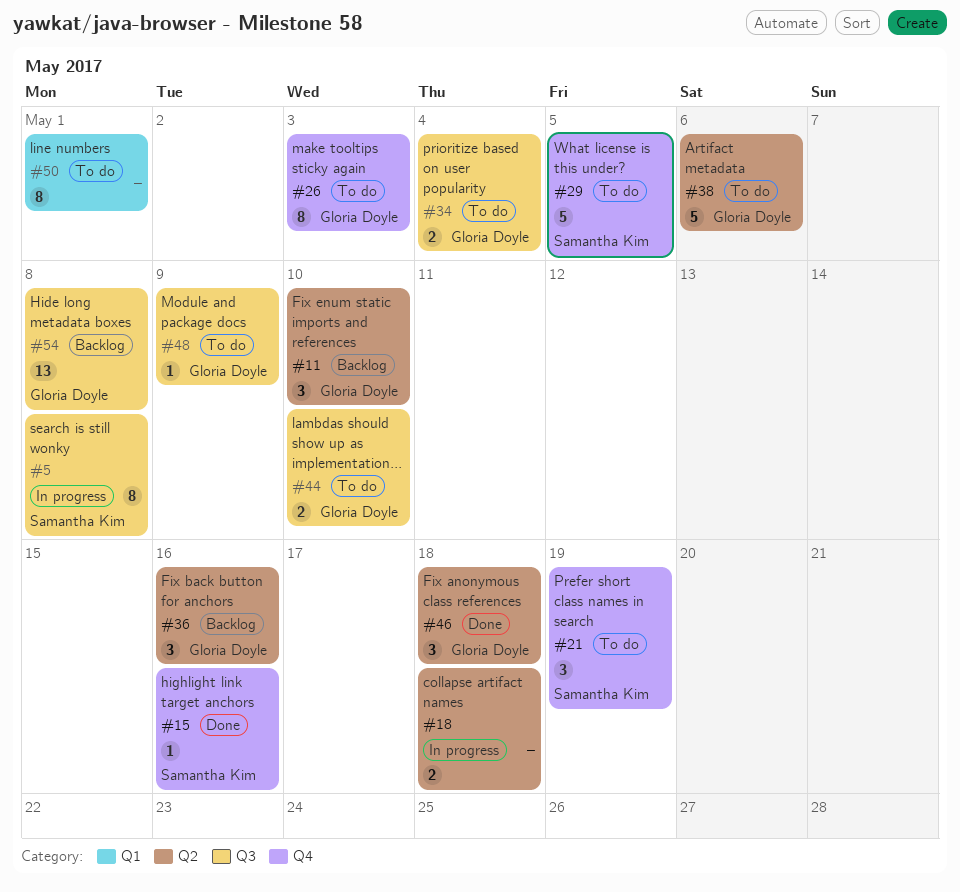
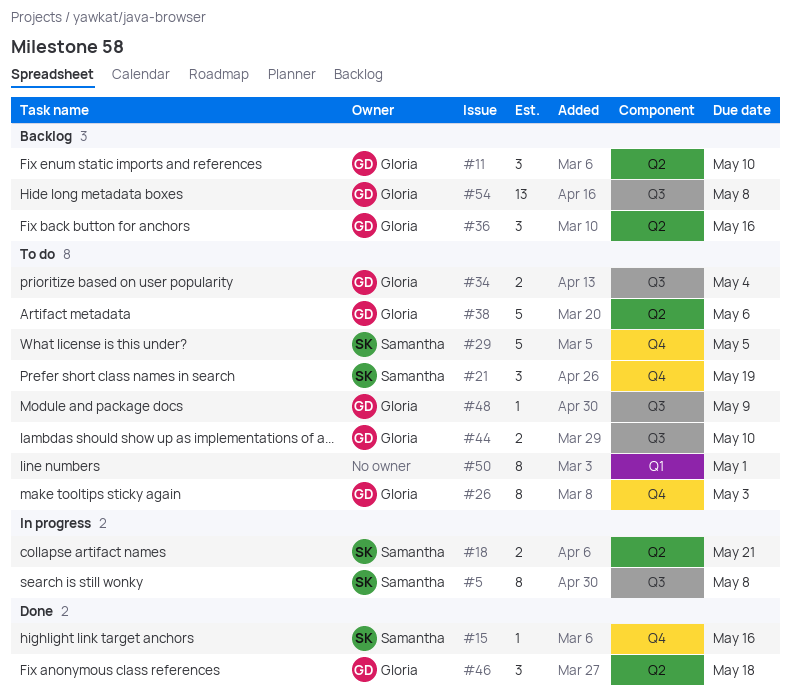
#18, owner: none -> Samantha Kim
#18, due: May 18 -> May 21

